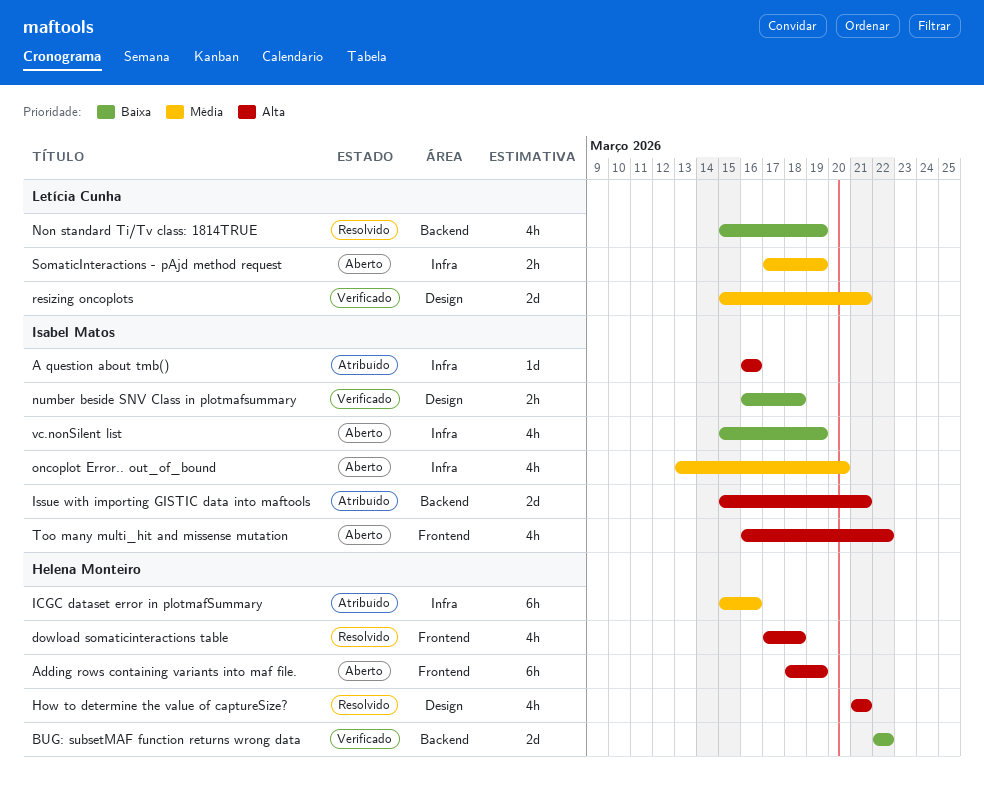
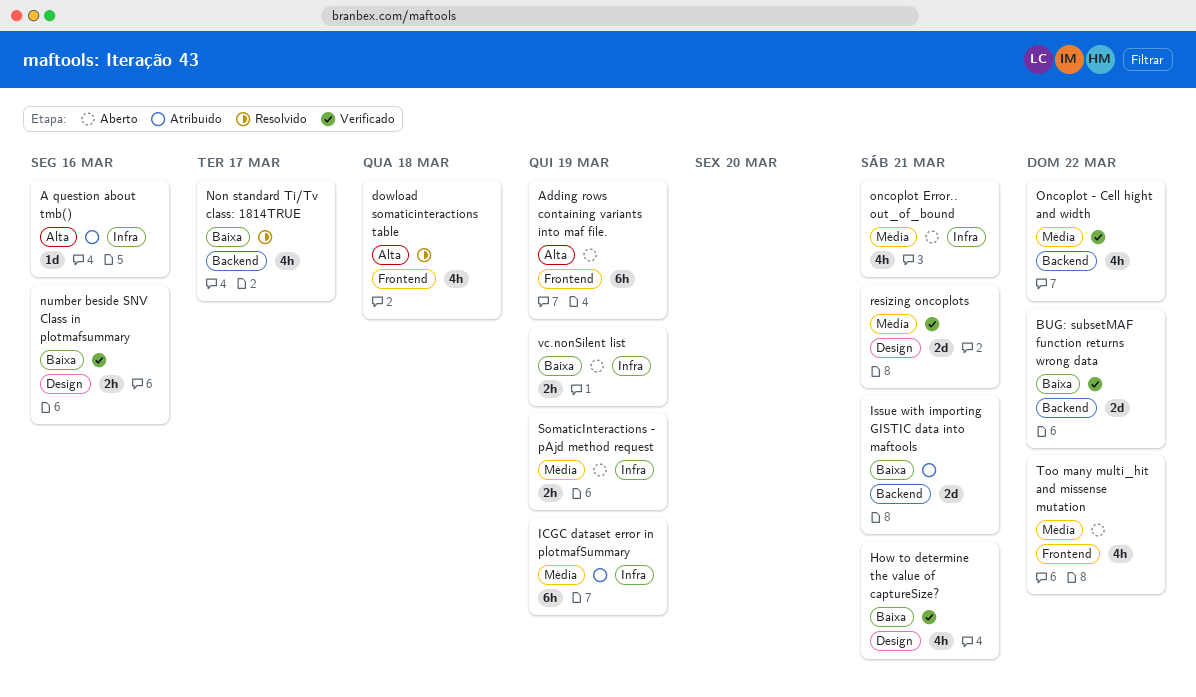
How to determine the value of captureSize?, status: Resolvido -> Verificado
How to determine the value of captureSize?, priority: Alta -> Baixa
ICGC dataset error in plotmafSummary, due: Mar 16 -> Mar 19
Issue with importing GISTIC data into maftools, priority: Alta -> Baixa
Non standard Ti/Tv class: 1814TRUE, due: Mar 19 -> Mar 17
number beside SNV Class in plotmafsummary, due: Mar 18 -> Mar 16
Oncoplot - Cell hight and width: none -> present
oncoplot Error.. out_of_bound, due: Mar 20 -> Mar 21
Too many multi_hit and missense mutation, priority: Alta -> Média
vc.nonSilent list, estimate: 4h -> 2h

